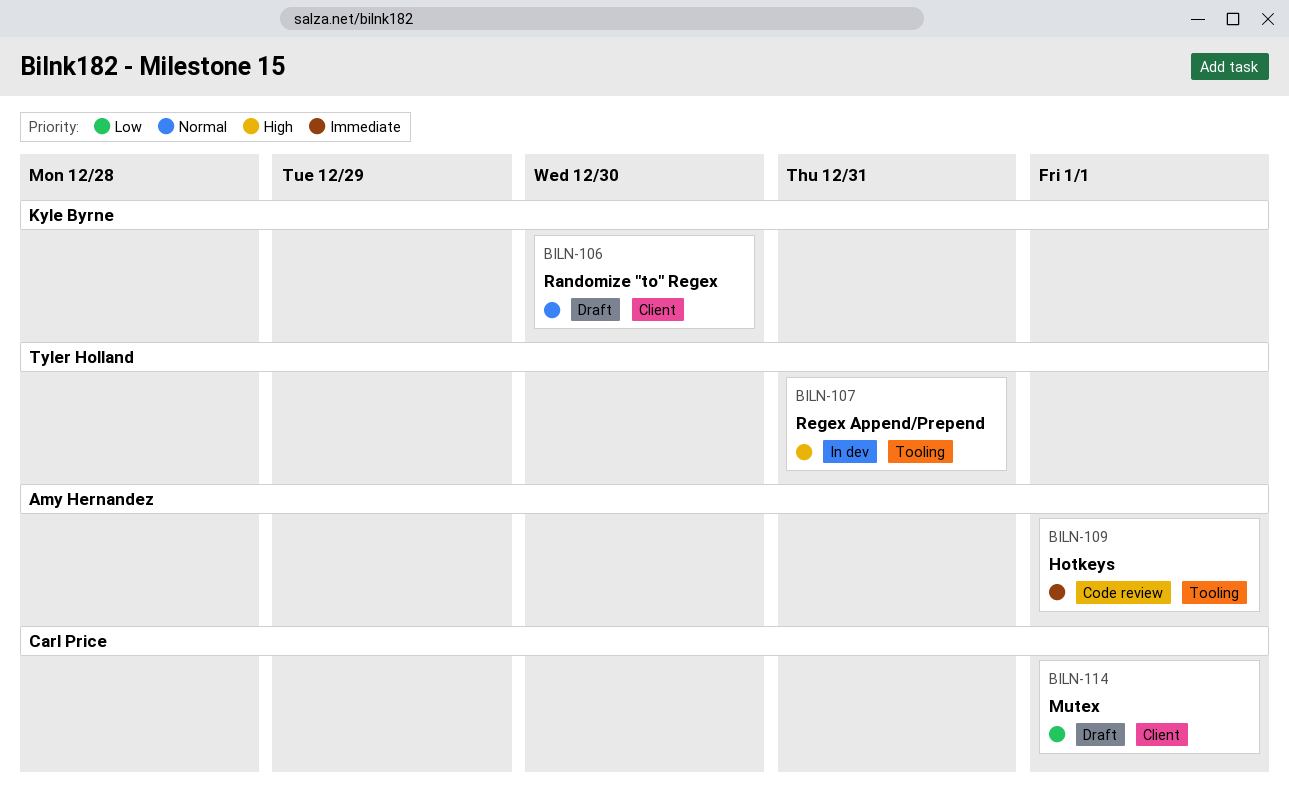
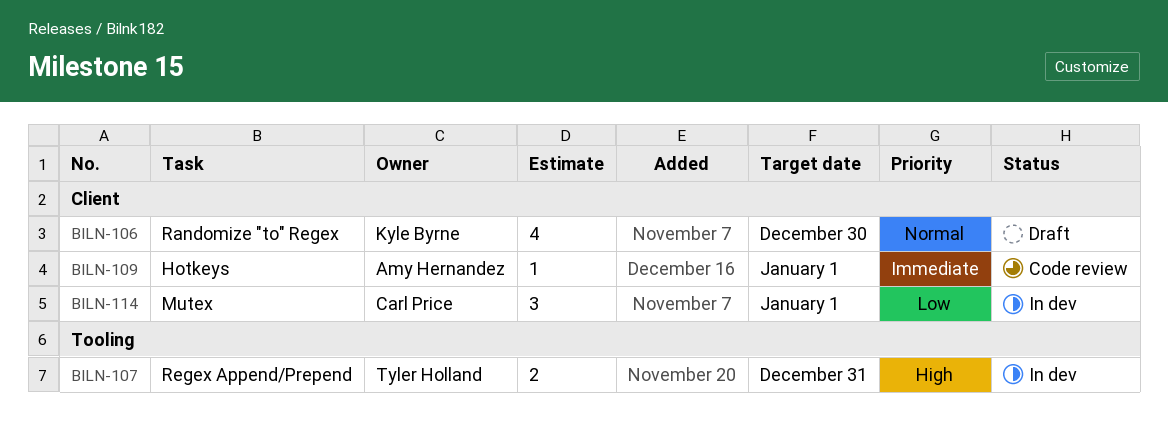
BILN-109, label: Tooling -> Client
BILN-114, status: Draft -> In dev

